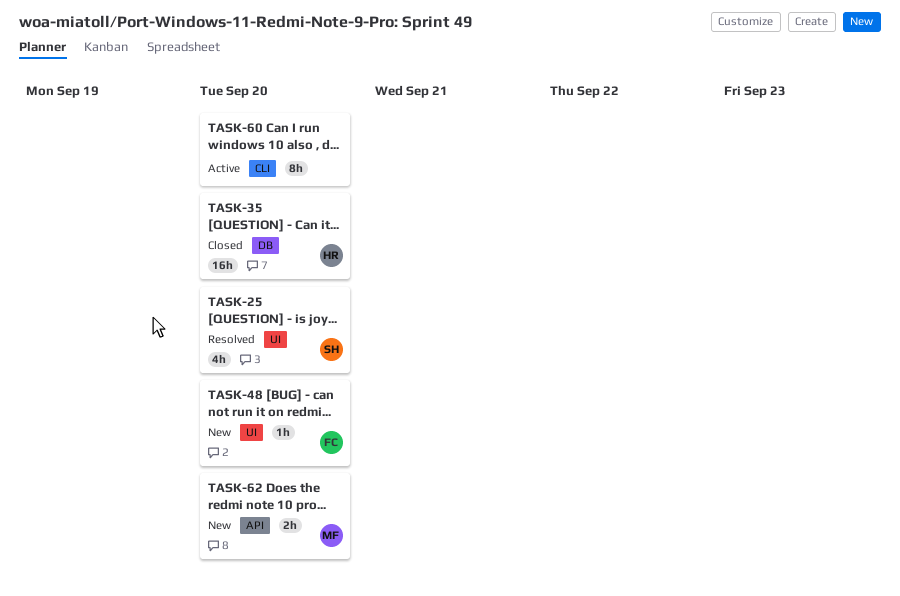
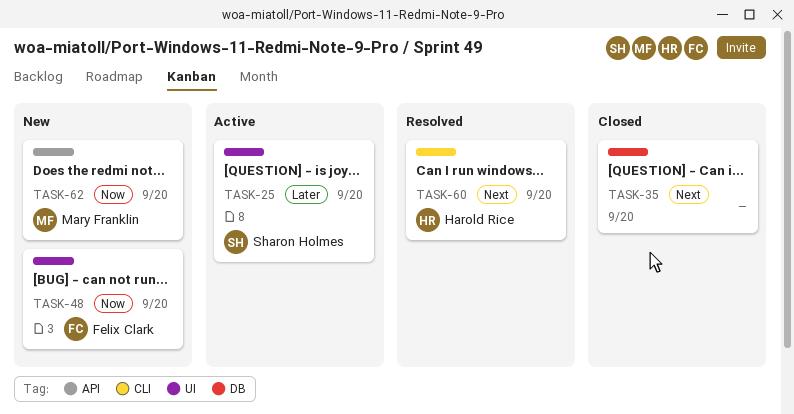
TASK-25, status: Resolved -> Active
TASK-35, owner: Harold Rice -> none
TASK-60, status: Active -> Resolved
TASK-60, owner: none -> Harold Rice

